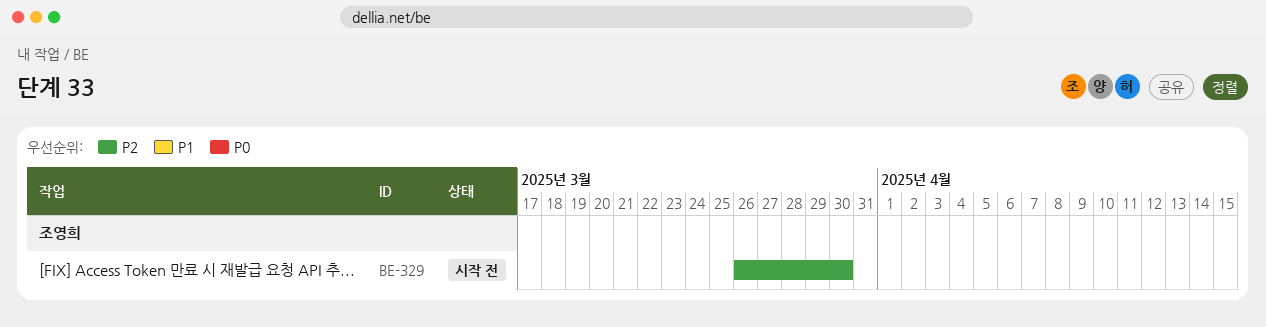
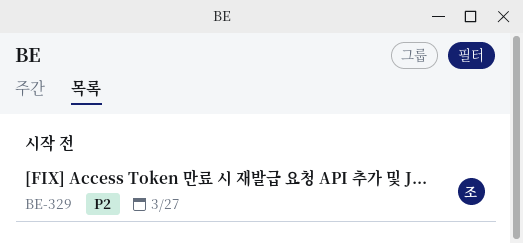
BE-329, due: Mar 30 -> Mar 27

